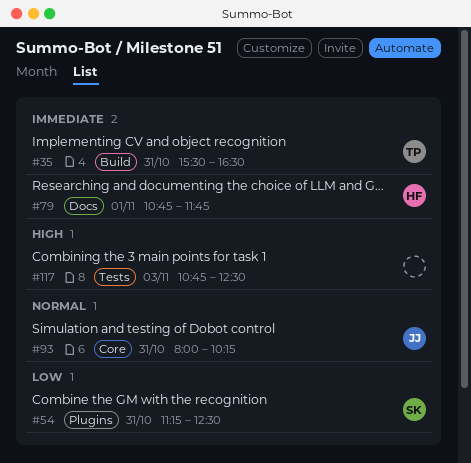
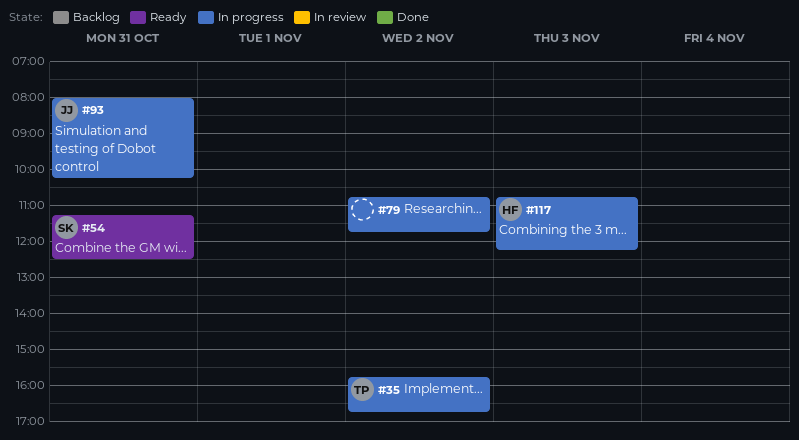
#35, day: Oct 31 -> Nov 2
#35, begins: 15:30 -> 15:45
#35, ends: 16:30 -> 16:45
#79, owner: HF -> none
#79, day: Nov 1 -> Nov 2
#117, owner: none -> HF
#117, ends: 12:30 -> 12:15

